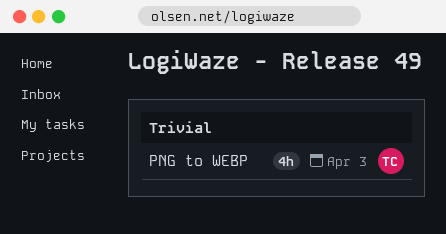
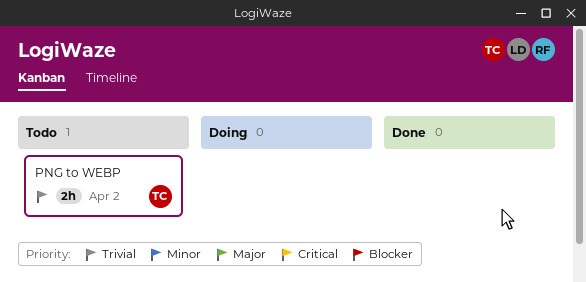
PNG to WEBP, estimate: 4h -> 2h
PNG to WEBP, due: Apr 3 -> Apr 2

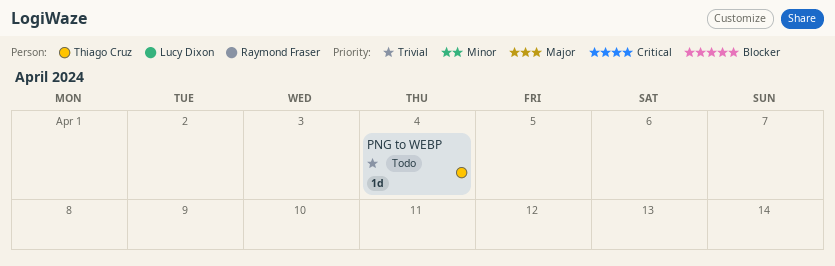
PNG to WEBP, estimate: 2h -> 1d
PNG to WEBP, due: Apr 2 -> Apr 4

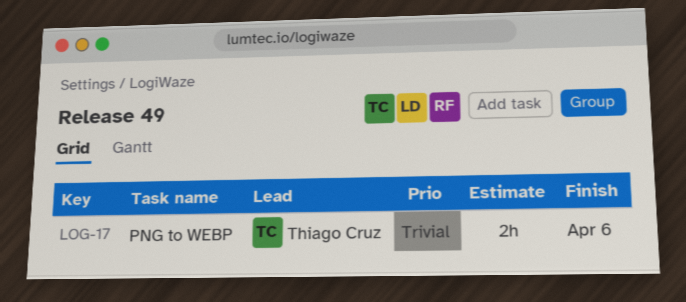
PNG to WEBP, estimate: 1d -> 2h
PNG to WEBP, due: Apr 4 -> Apr 6

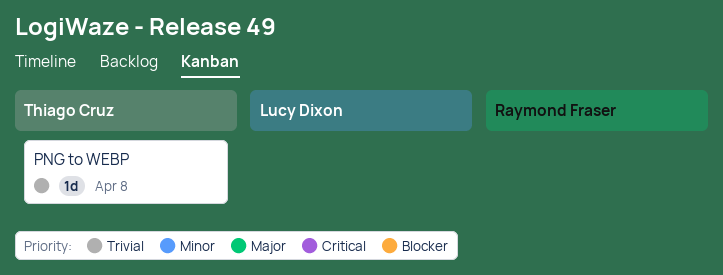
PNG to WEBP, estimate: 2h -> 1d
PNG to WEBP, due: Apr 6 -> Apr 8

